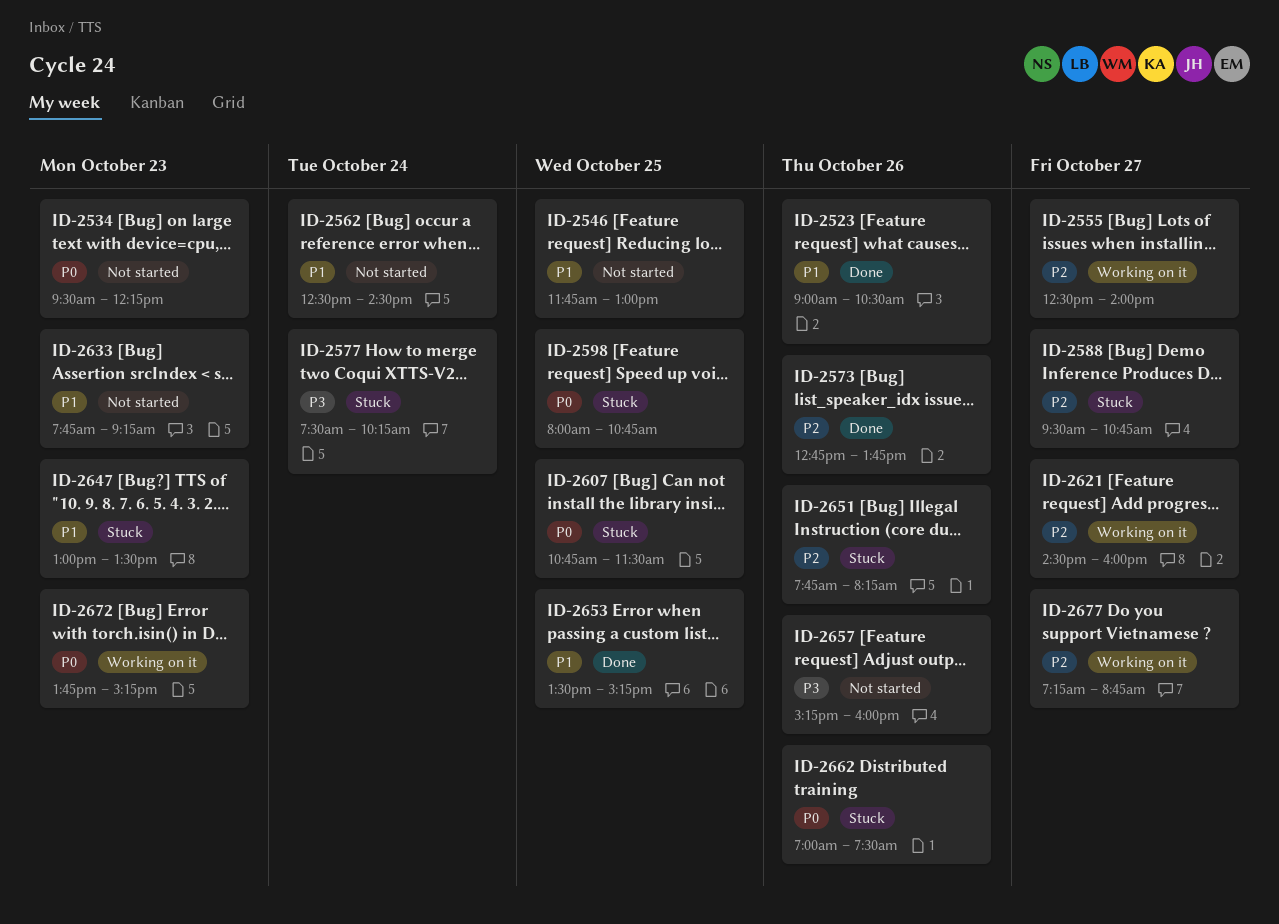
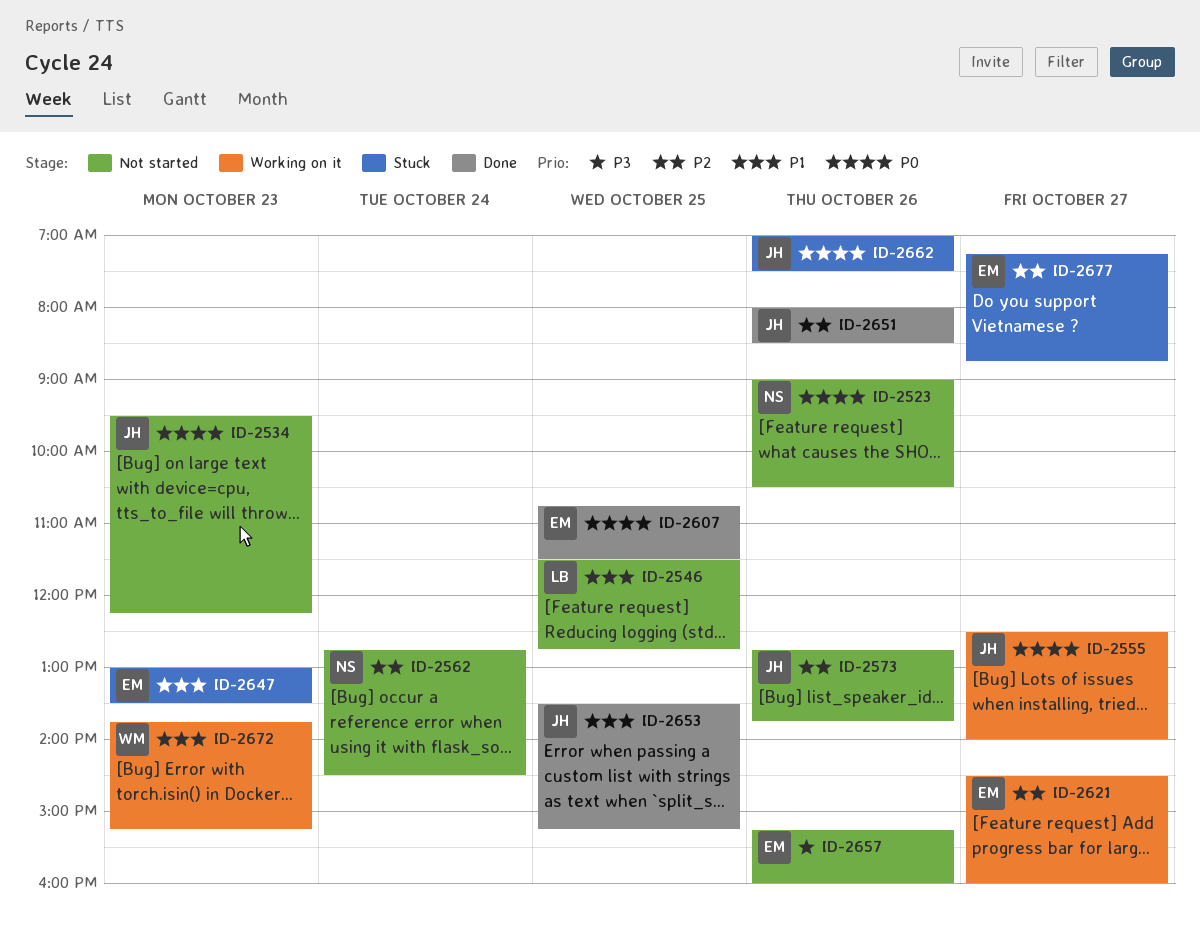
ID-2523, status: Done -> Not started
ID-2523, priority: P1 -> P0
ID-2546, begins: 11:45 -> 11:30
ID-2546, ends: 13:00 -> 12:45
ID-2555, priority: P2 -> P0
ID-2562, priority: P1 -> P2
ID-2562, begins: 12:30 -> 12:45
ID-2573, status: Done -> Not started
ID-2577: present -> none
ID-2588: present -> none
ID-2598: present -> none
ID-2607, status: Stuck -> Done
ID-2633: present -> none
ID-2651, status: Stuck -> Done
ID-2651, begins: 07:45 -> 08:00
ID-2651, ends: 08:15 -> 08:30
ID-2672, priority: P0 -> P1
ID-2677, status: Working on it -> Stuck

